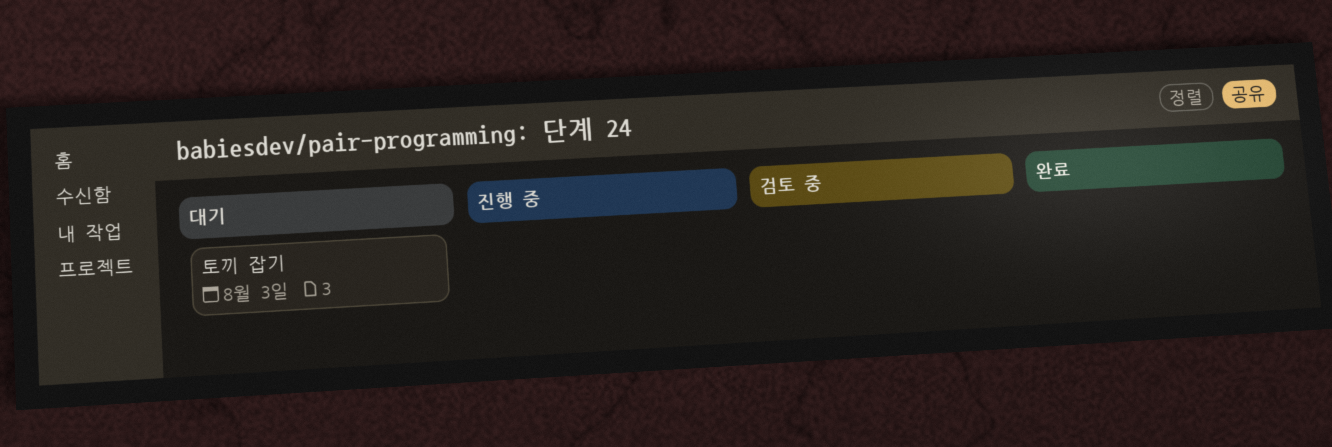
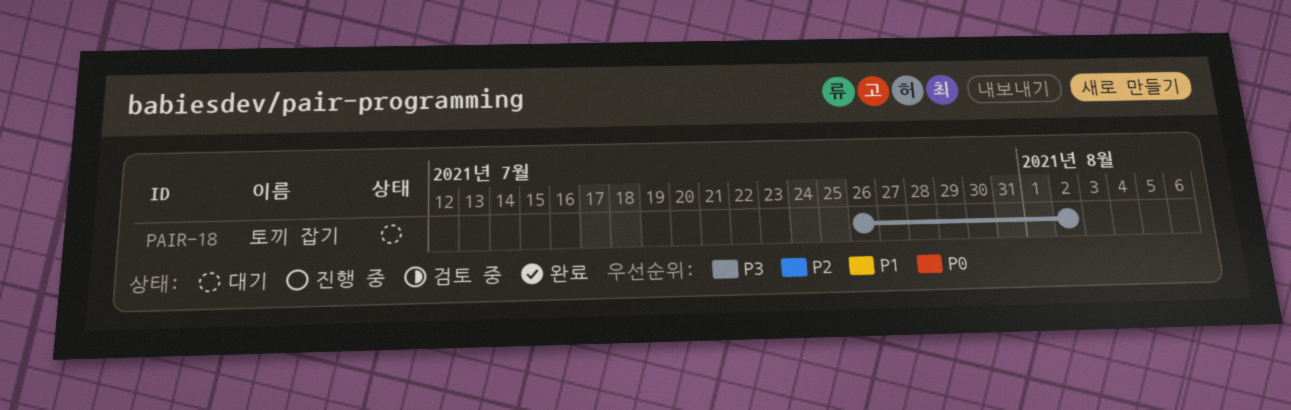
토끼 잡기, due: Aug 3 -> Aug 2

